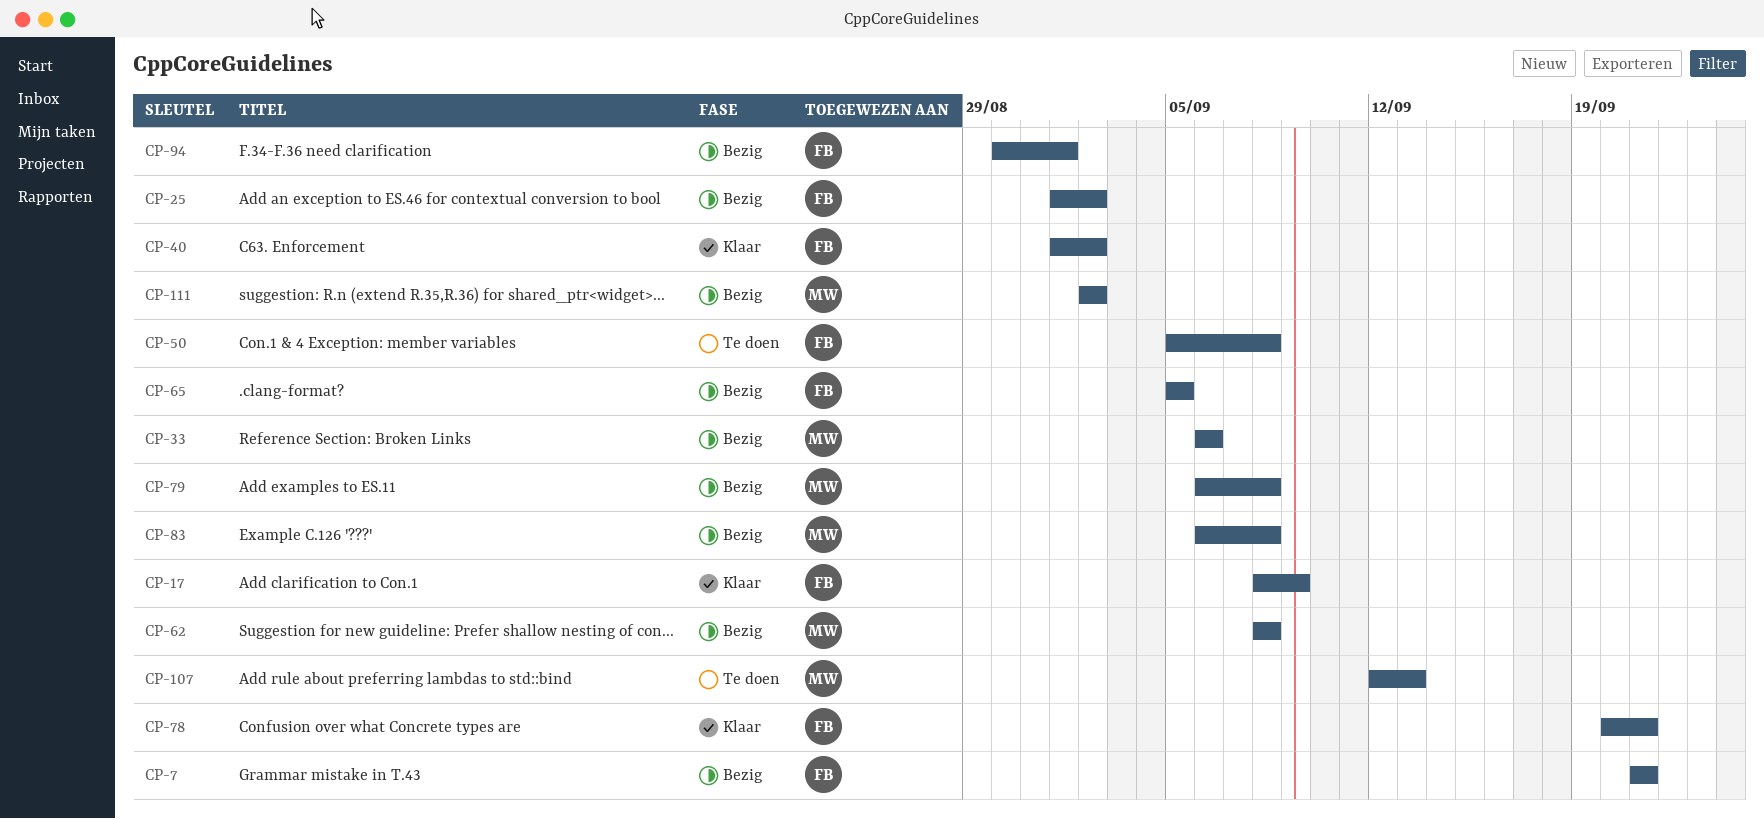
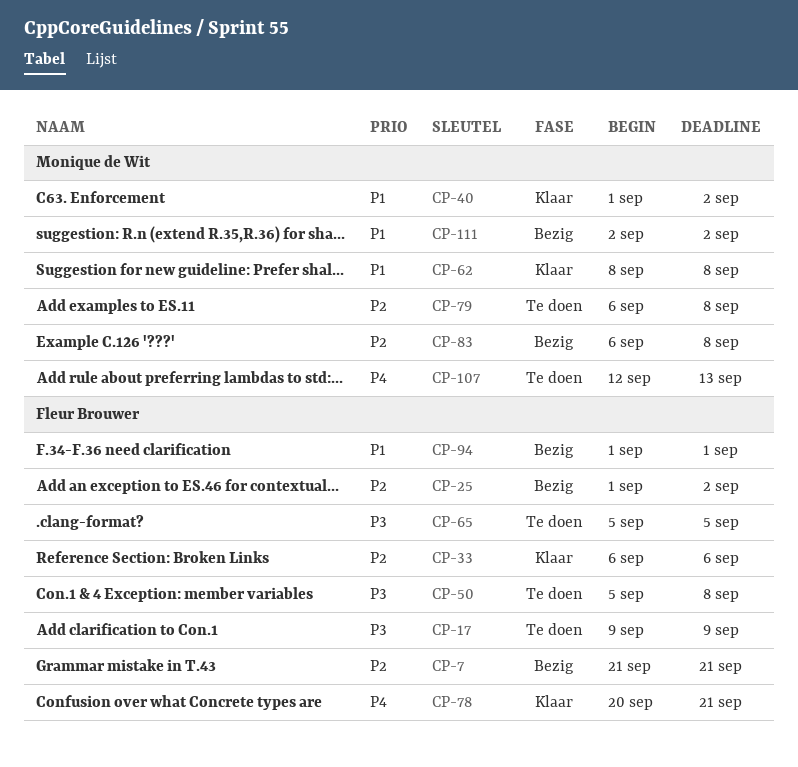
CP-17, status: Klaar -> Te doen
CP-17, start: Sep 8 -> Sep 9
CP-33, status: Bezig -> Klaar
CP-33, owner: Monique de Wit -> Fleur Brouwer
CP-40, owner: Fleur Brouwer -> Monique de Wit
CP-62, status: Bezig -> Klaar
CP-65, status: Bezig -> Te doen
CP-79, status: Bezig -> Te doen
CP-94, start: Aug 30 -> Sep 1

